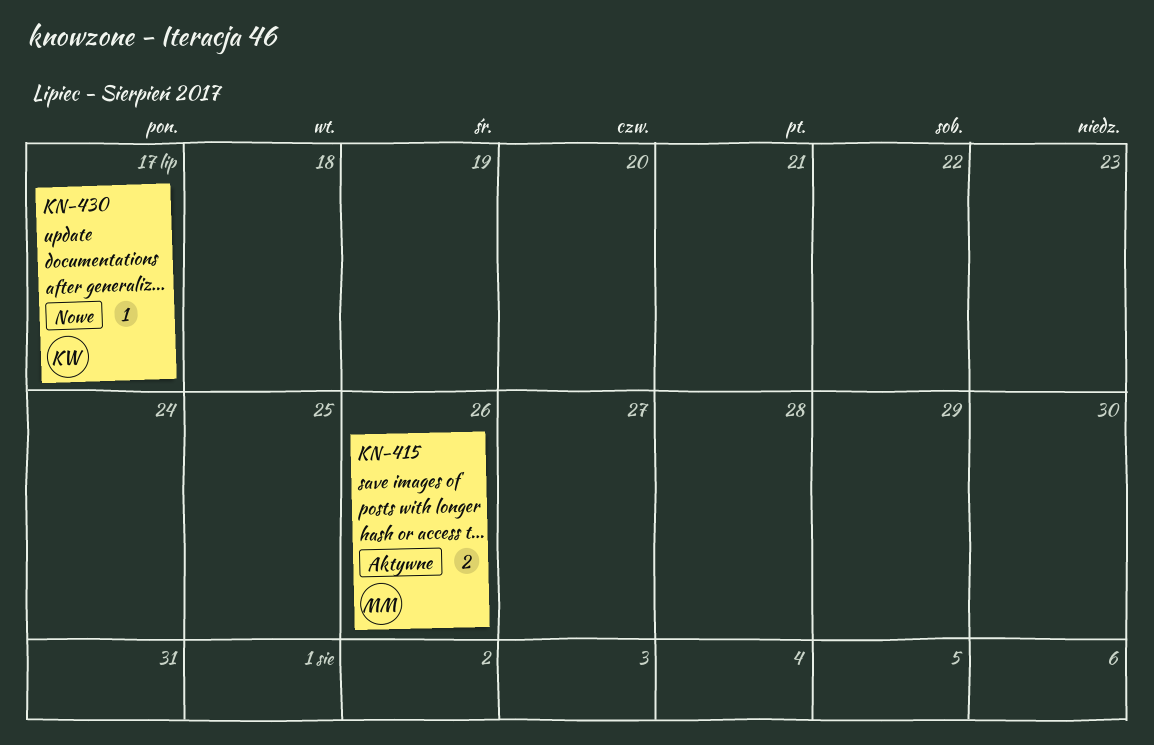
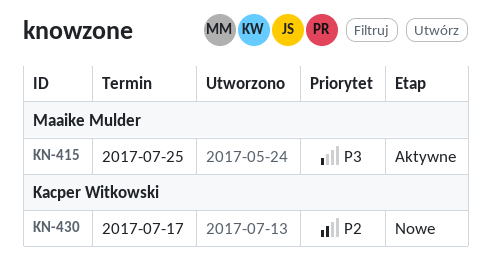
KN-415, due: Jul 26 -> Jul 25

